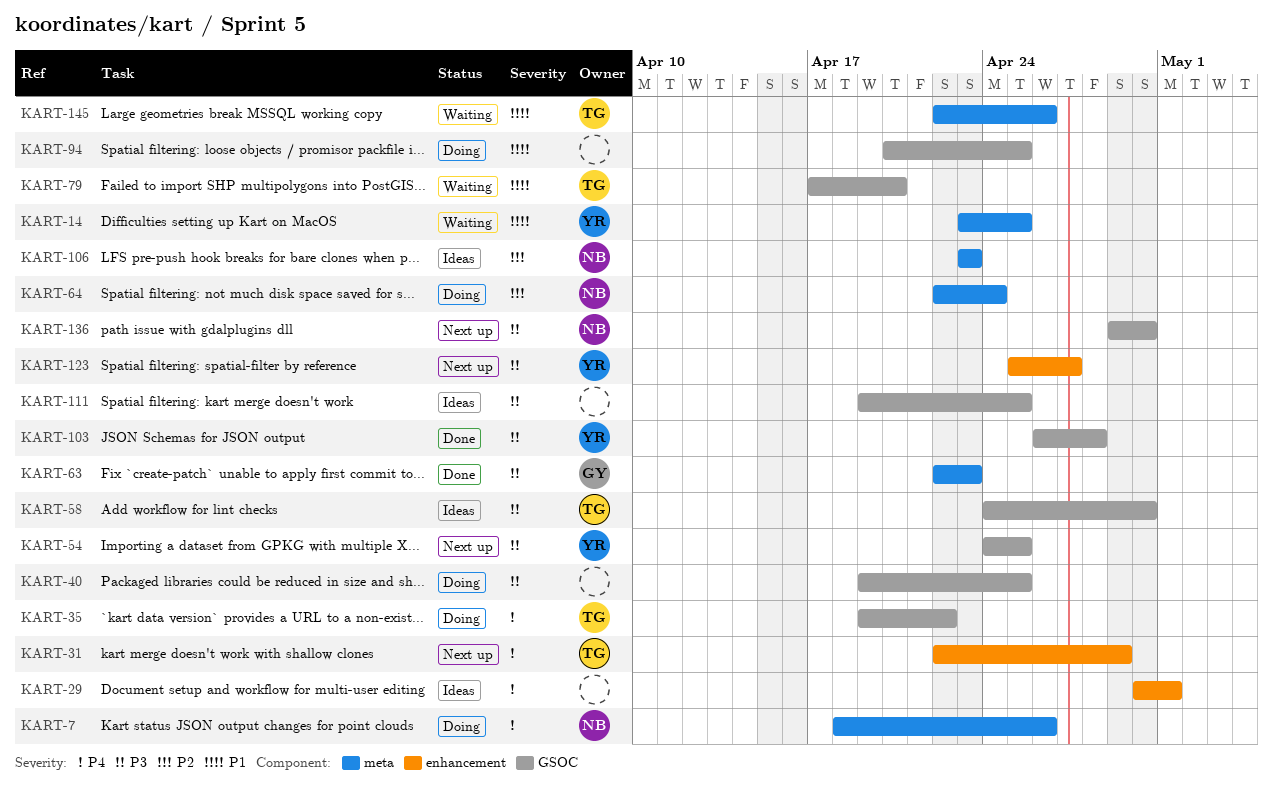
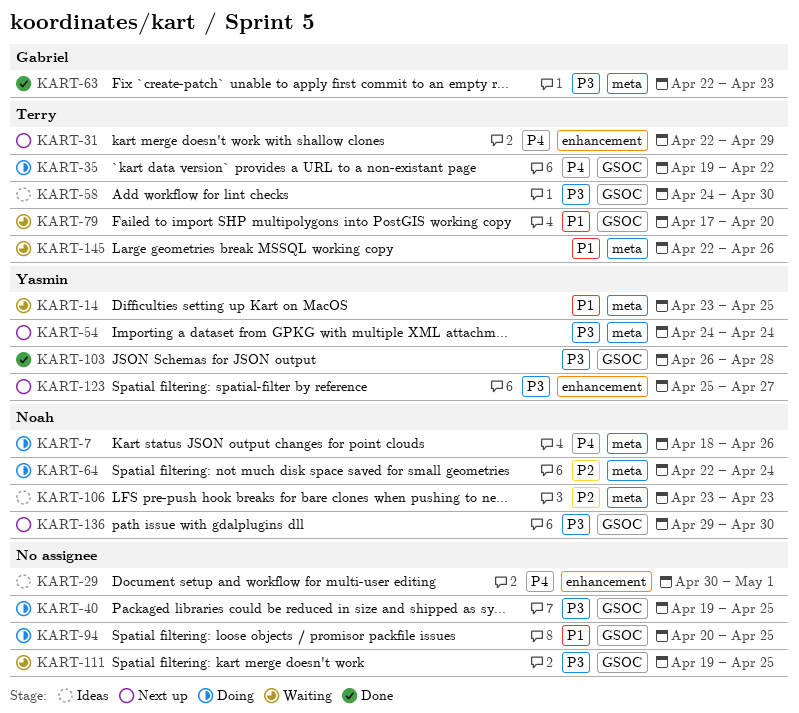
KART-54, label: GSOC -> meta
KART-54, due: Apr 25 -> Apr 24
KART-111, status: Ideas -> Waiting

